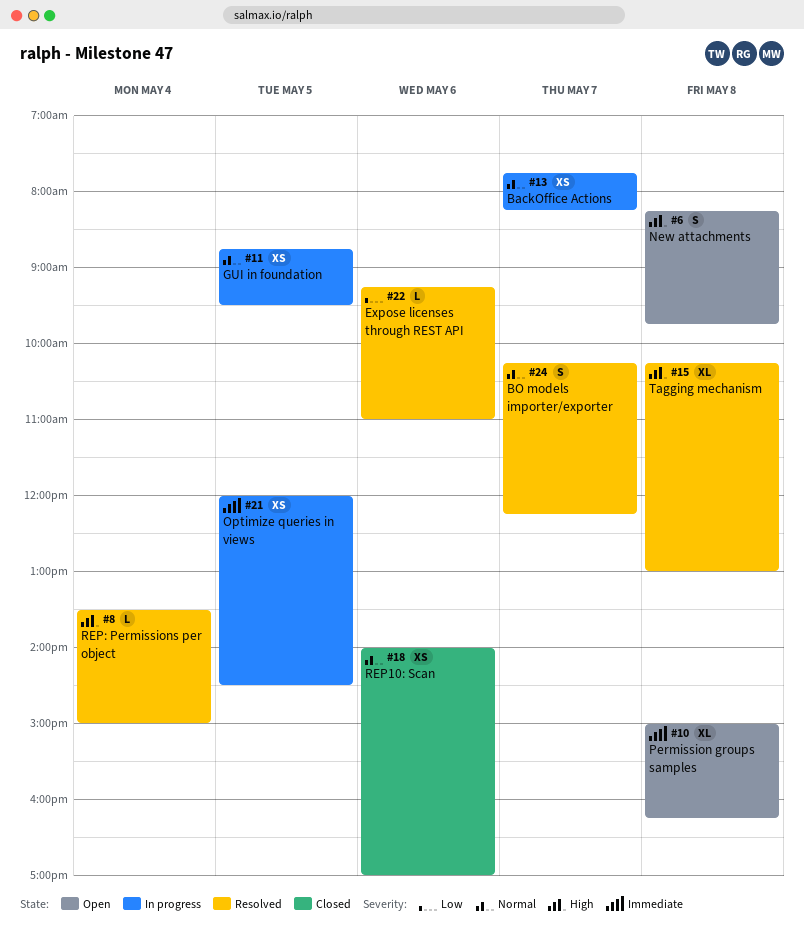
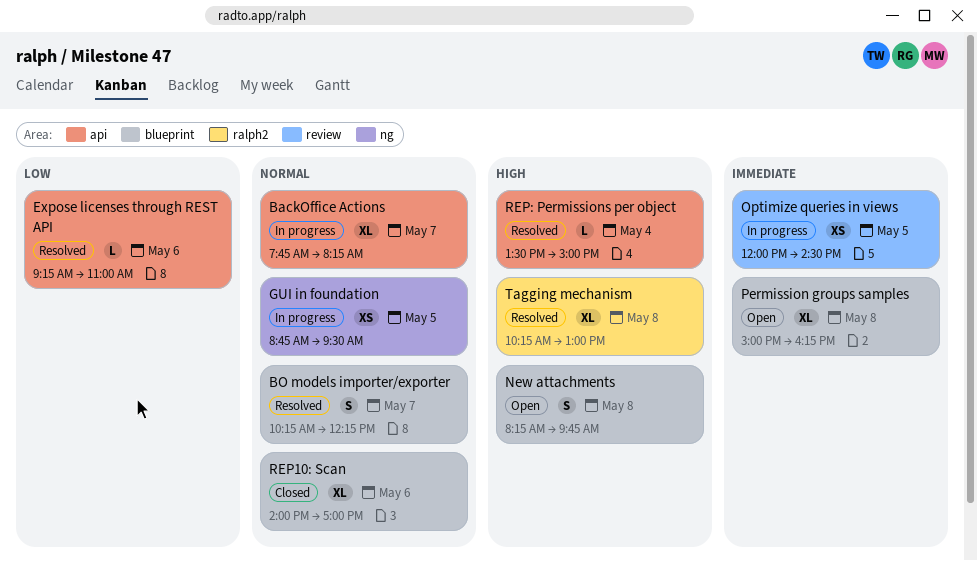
BackOffice Actions, estimate: XS -> XL
REP10: Scan, estimate: XS -> XL

